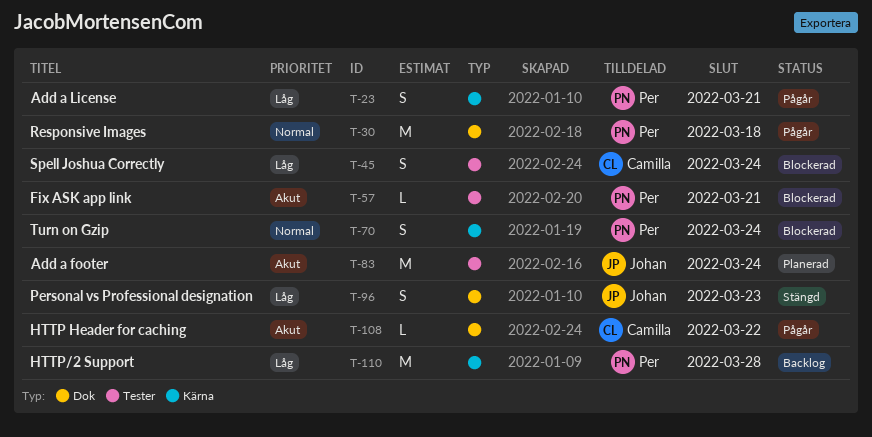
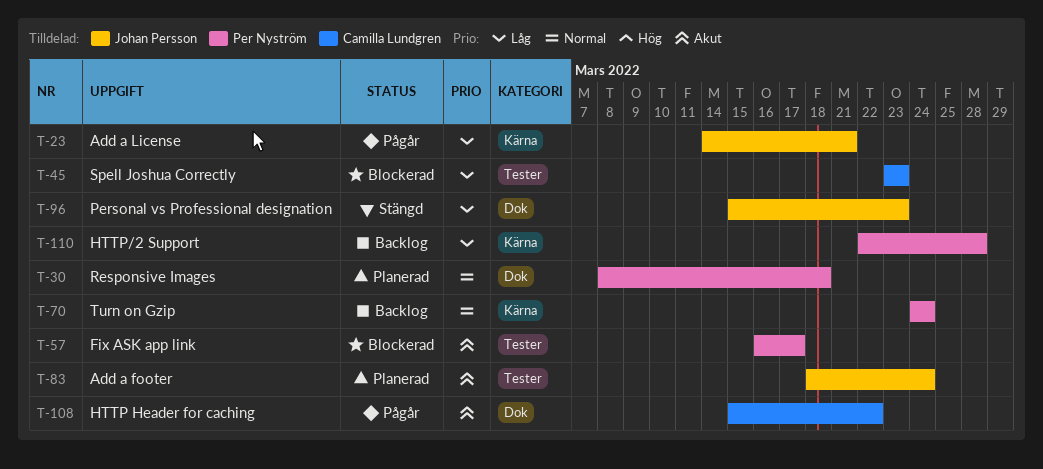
T-23, owner: Per Nyström -> Johan Persson
T-30, status: Pågår -> Planerad
T-45, due: Mar 24 -> Mar 23
T-57, due: Mar 21 -> Mar 17
T-70, status: Blockerad -> Backlog

